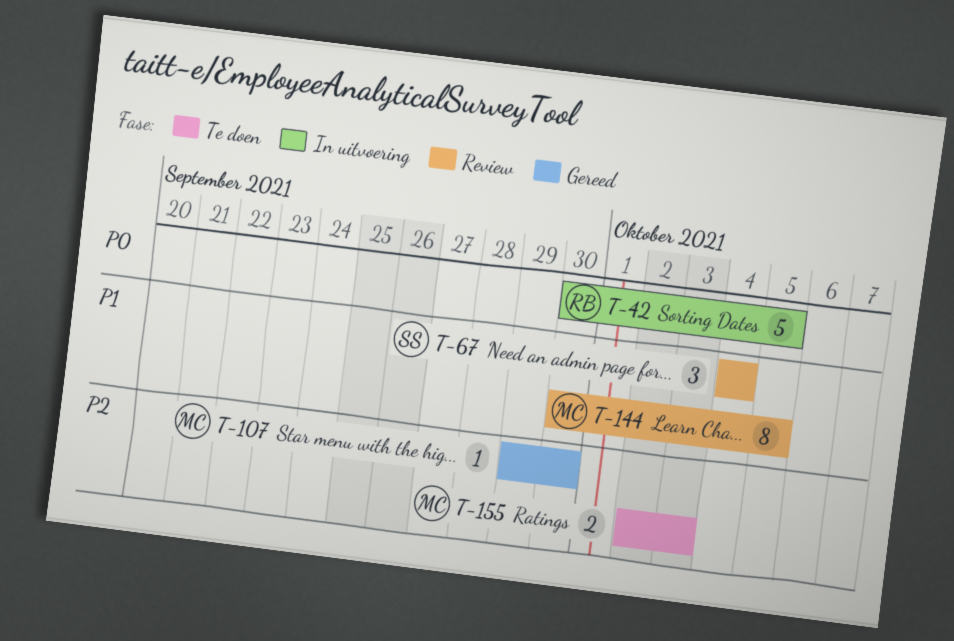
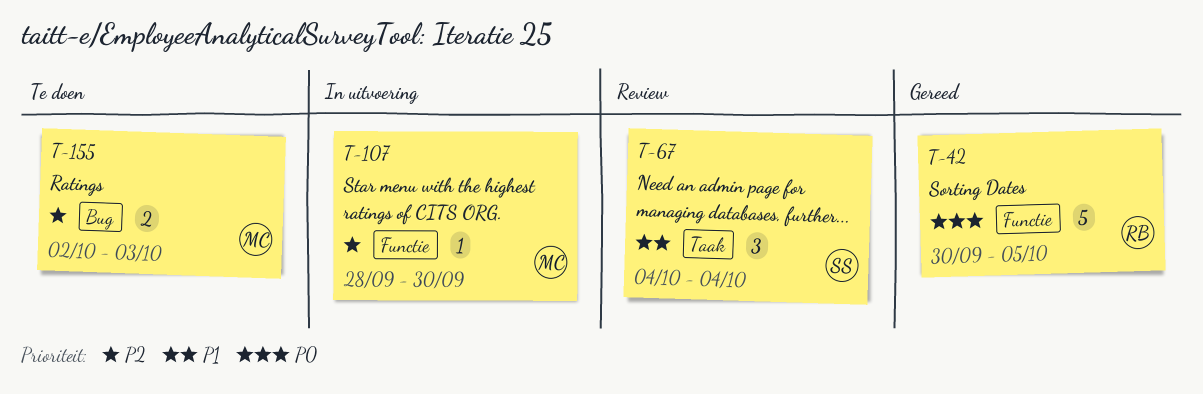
T-42, status: In uitvoering -> Gereed
T-107, status: Gereed -> In uitvoering
T-107, start: Sep 29 -> Sep 28
T-144: present -> none

